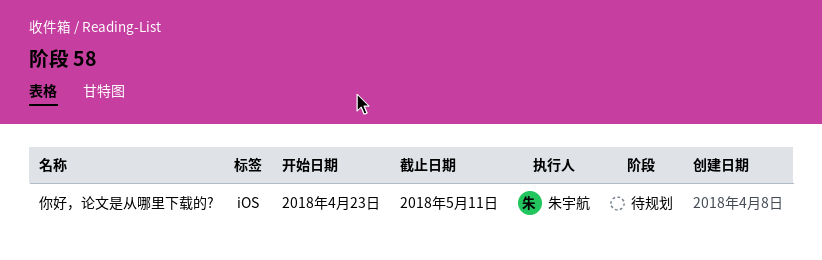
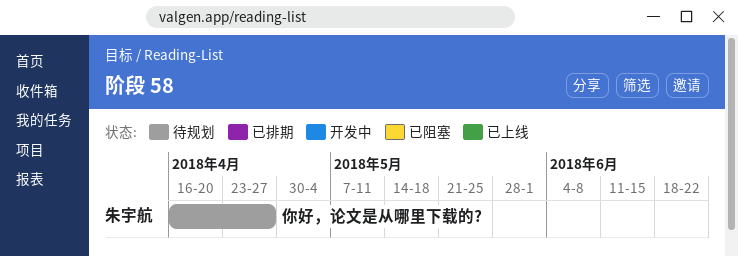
你好，论文是从哪里下载的?, start: Apr 23 -> Apr 16
你好，论文是从哪里下载的?, due: May 11 -> Apr 27

